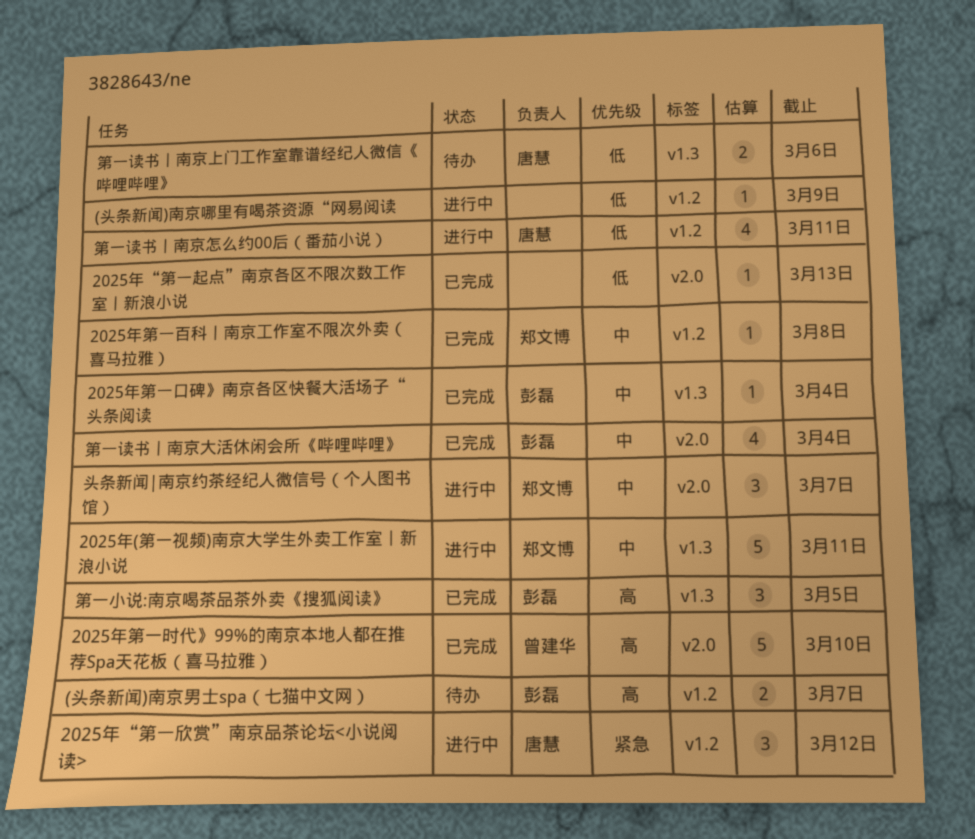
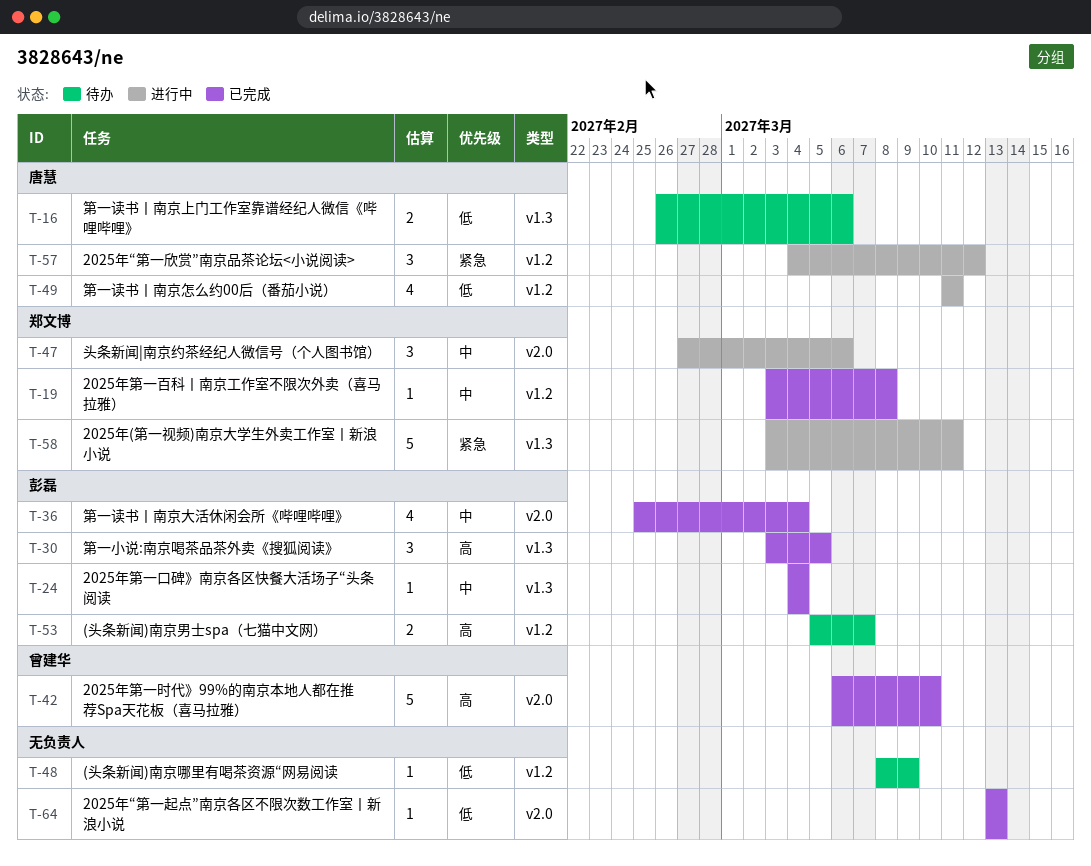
(头条新闻)南京哪里有喝茶资源“网易阅读, status: 进行中 -> 待办
2025年(第一视频)南京大学生外卖工作室丨新浪小说, priority: 中 -> 紧急
头条新闻|南京约茶经纪人微信号（个人图书馆）, due: Mar 7 -> Mar 6

